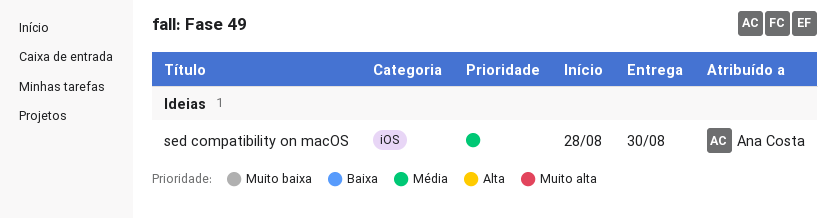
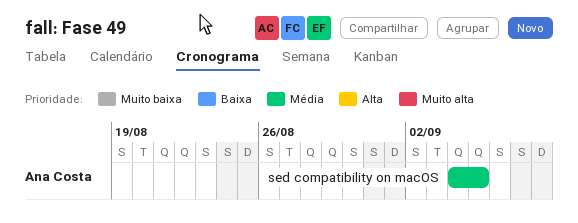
sed compatibility on macOS, start: Aug 28 -> Sep 4
sed compatibility on macOS, due: Aug 30 -> Sep 5

